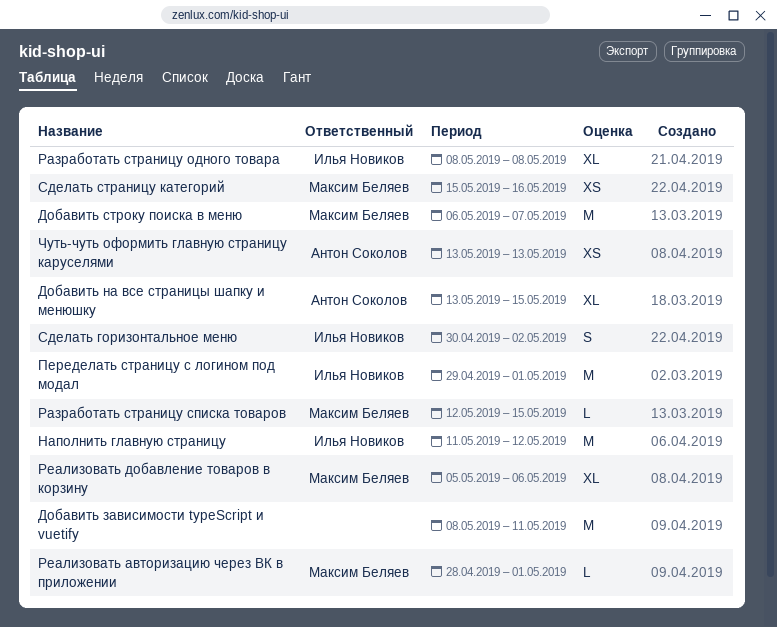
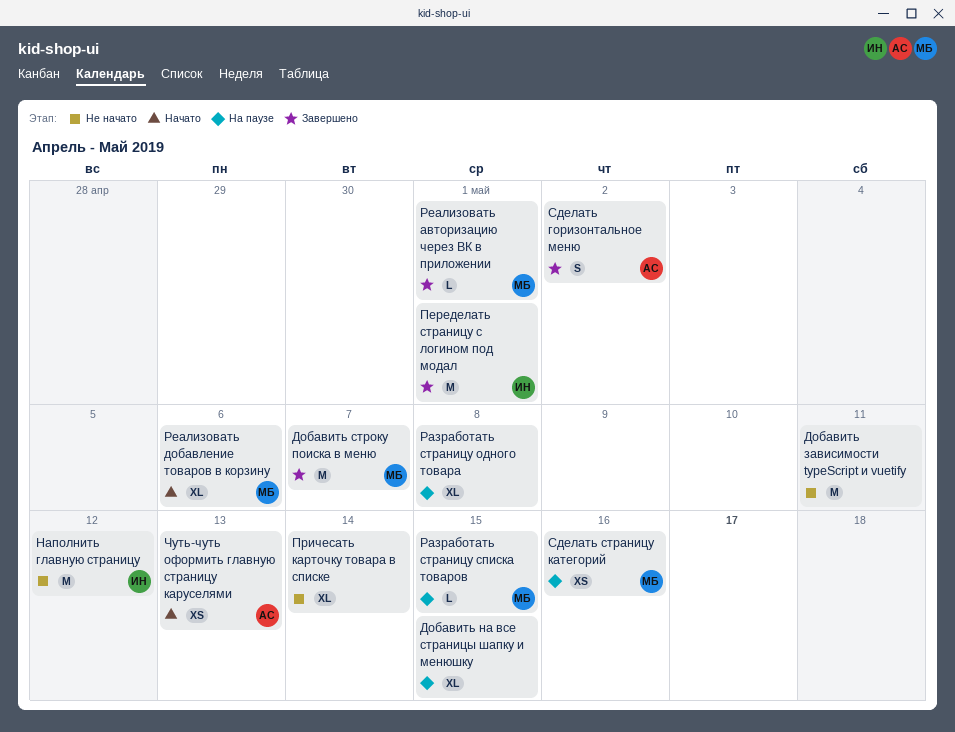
Добавить на все страницы шапку и менюшку, owner: Антон Соколов -> none
Причесать карточку товара в списке: none -> present
Разработать страницу одного товара, owner: Илья Новиков -> none
Сделать горизонтальное меню, owner: Илья Новиков -> Антон Соколов

